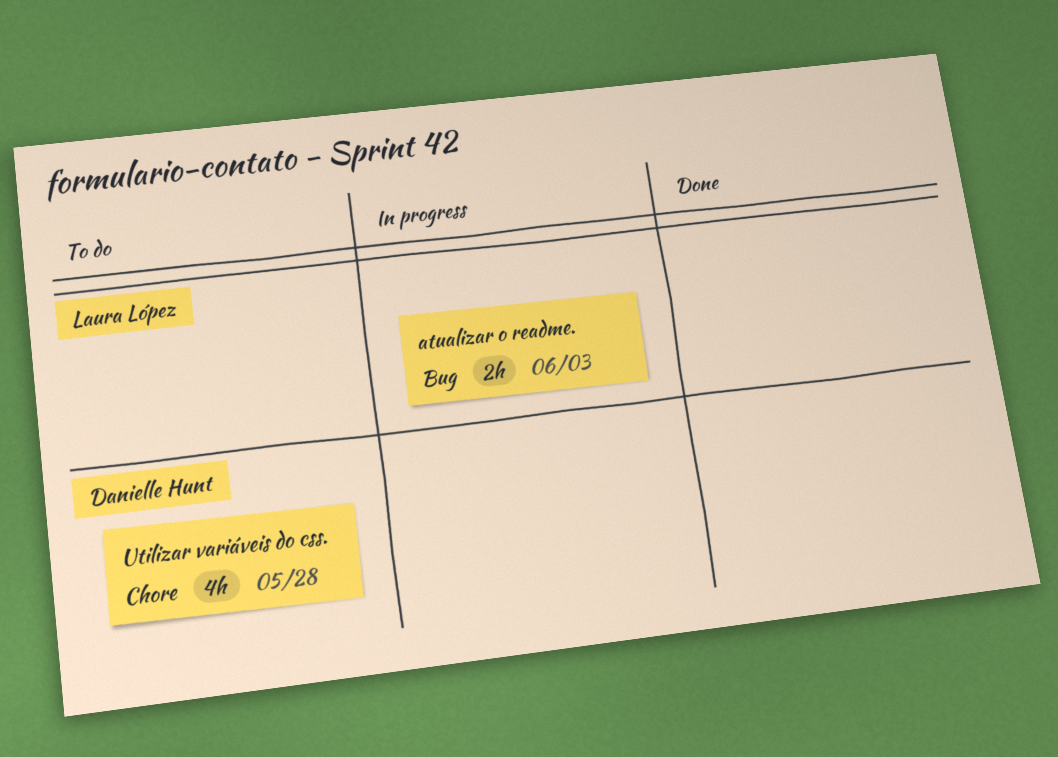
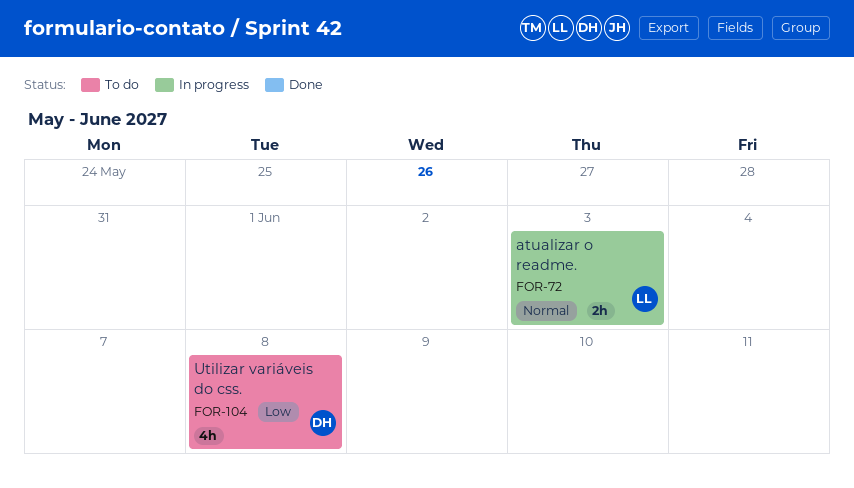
Utilizar variáveis do css., due: May 28 -> Jun 8

